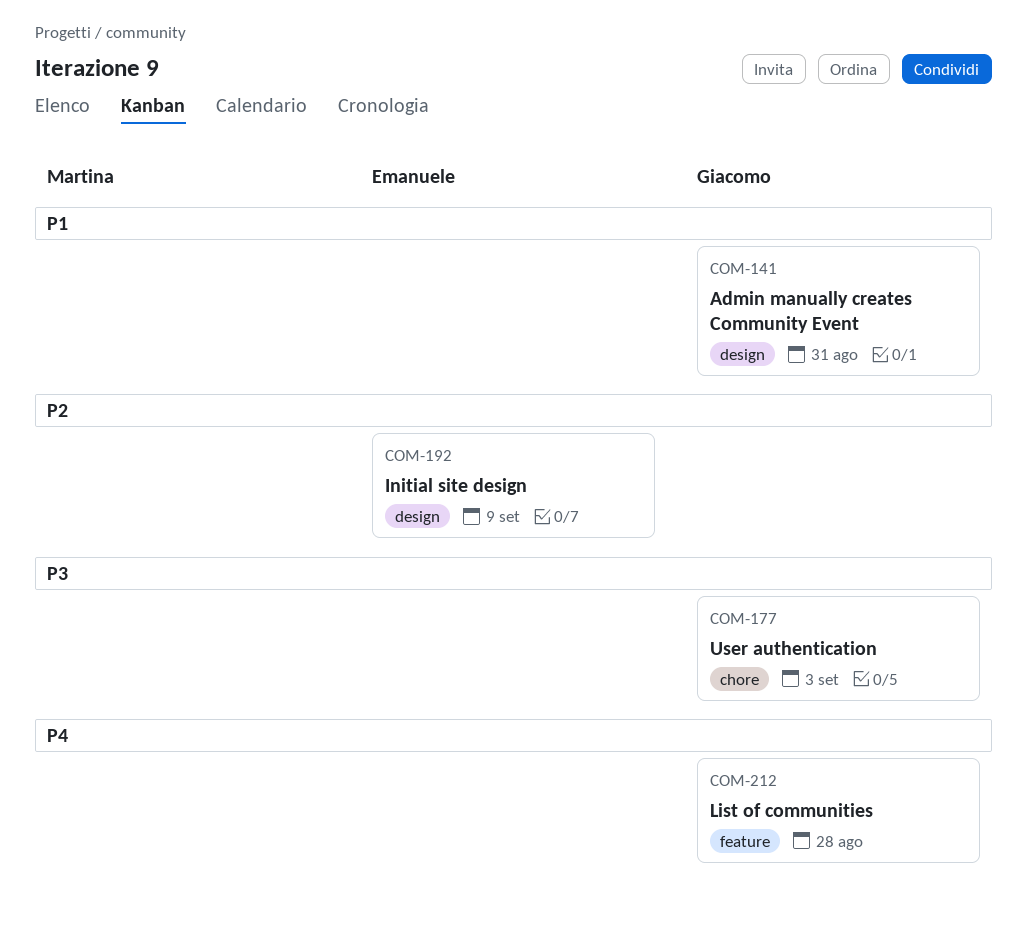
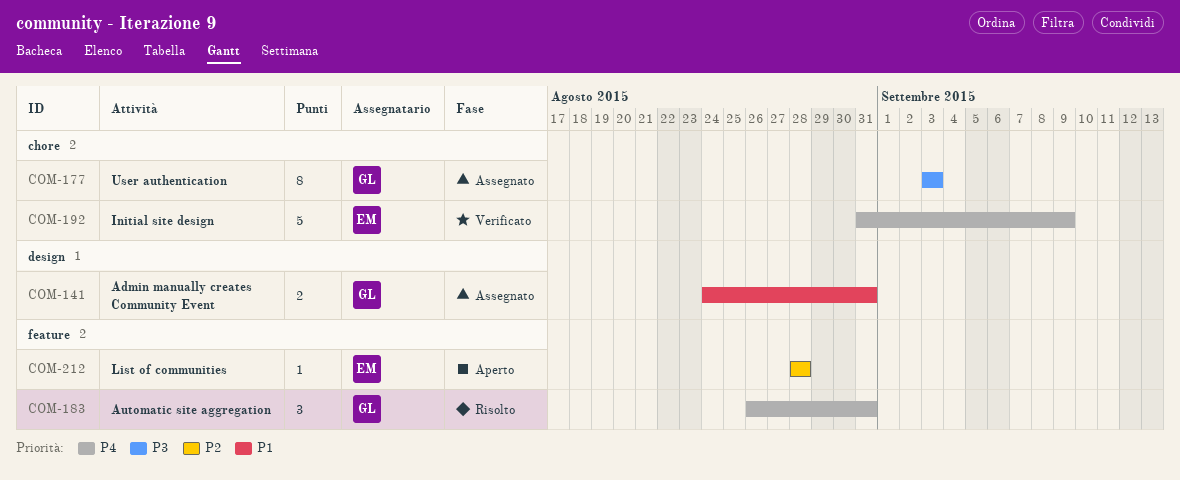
COM-183: none -> present
COM-192, priority: P2 -> P4
COM-192, label: design -> chore
COM-212, owner: Giacomo -> Emanuele
COM-212, priority: P4 -> P2

